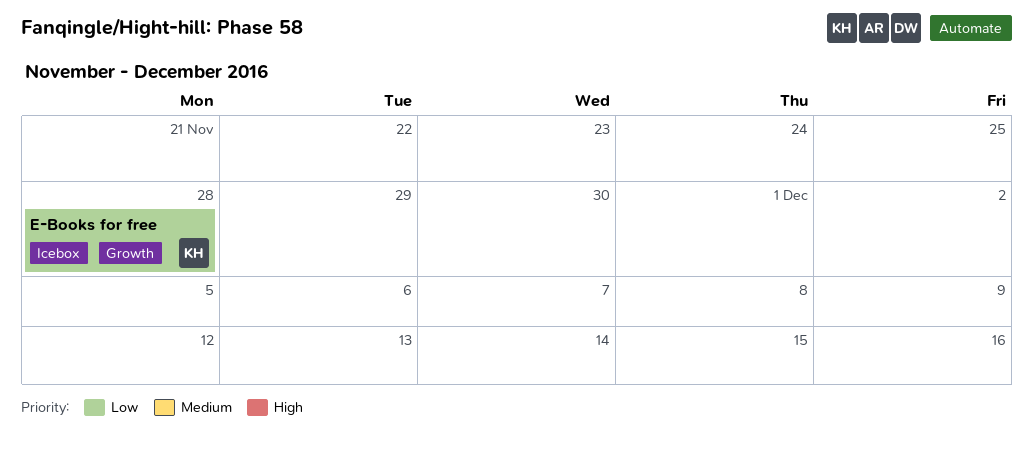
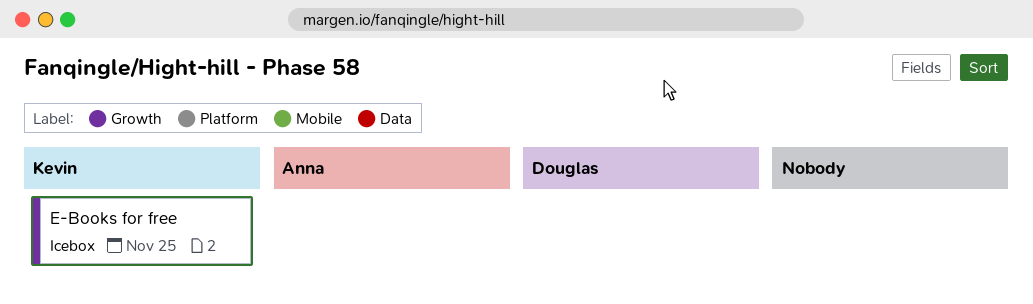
E-Books for free, due: Nov 28 -> Nov 25

